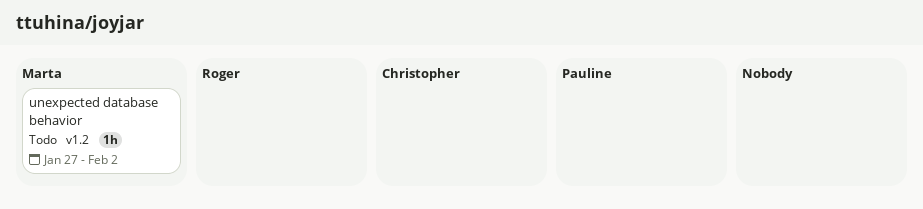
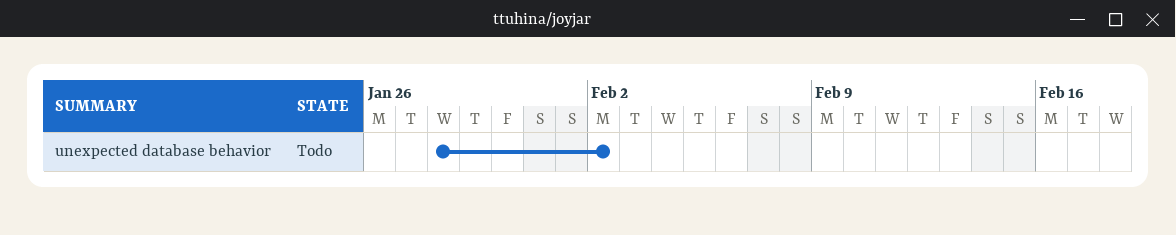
unexpected database behavior, start: Jan 27 -> Jan 28

